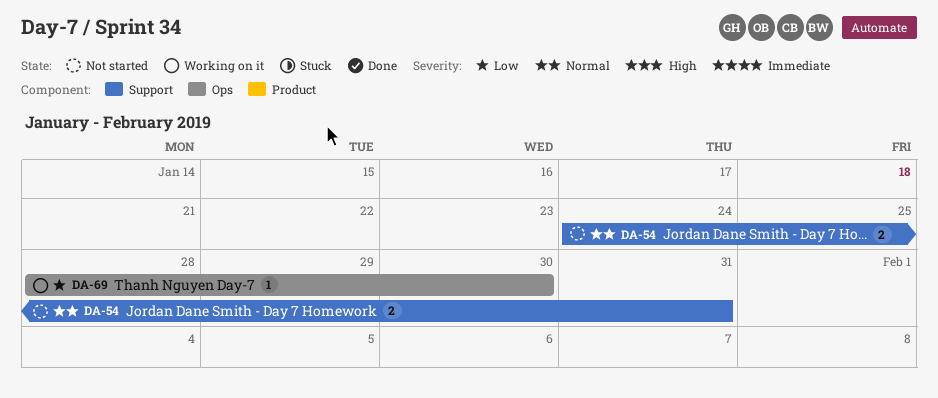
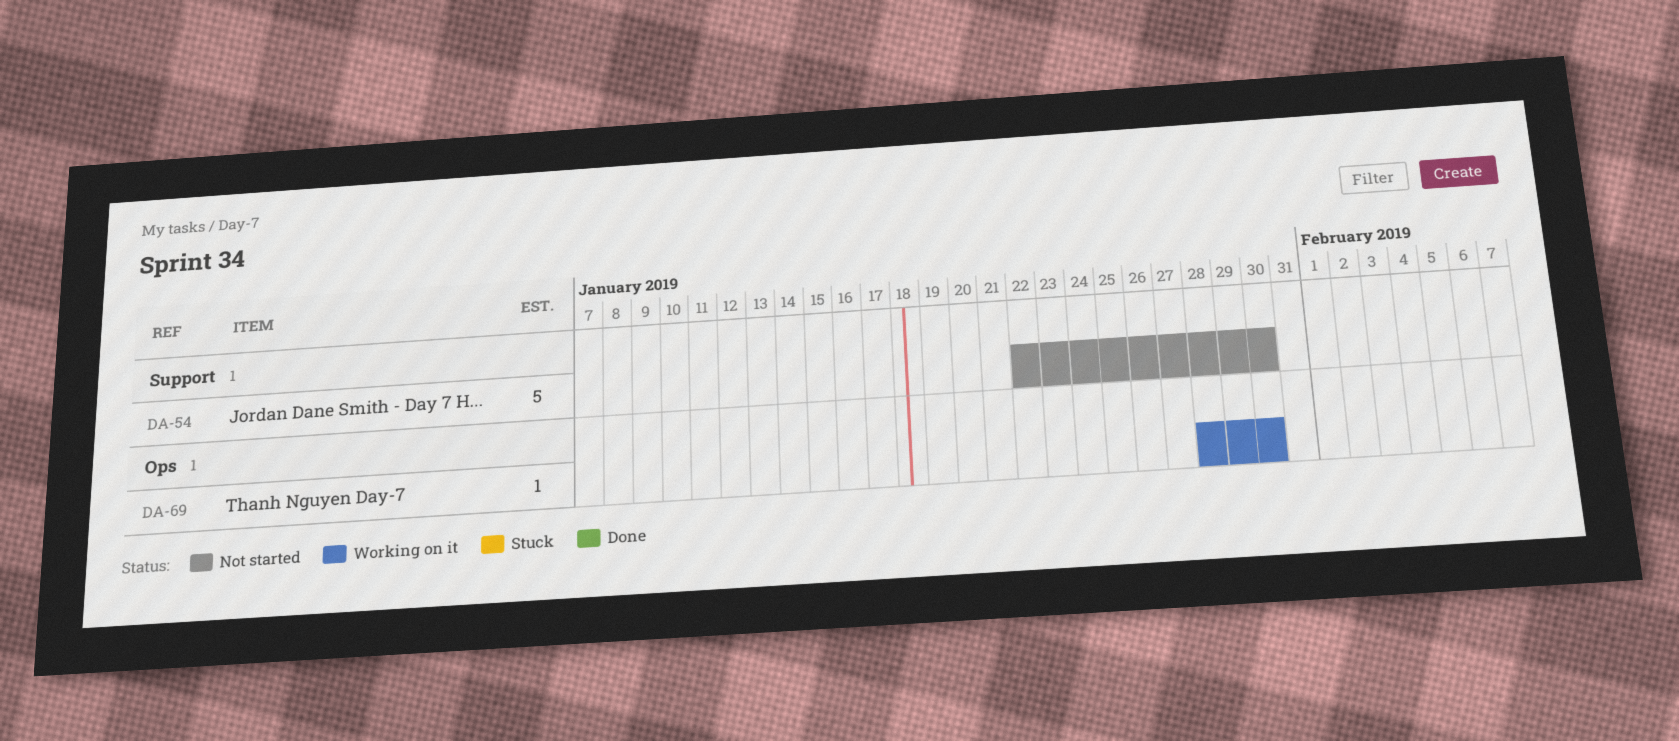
DA-54, estimate: 2 -> 5
DA-54, start: Jan 24 -> Jan 22
DA-54, due: Jan 31 -> Jan 30

